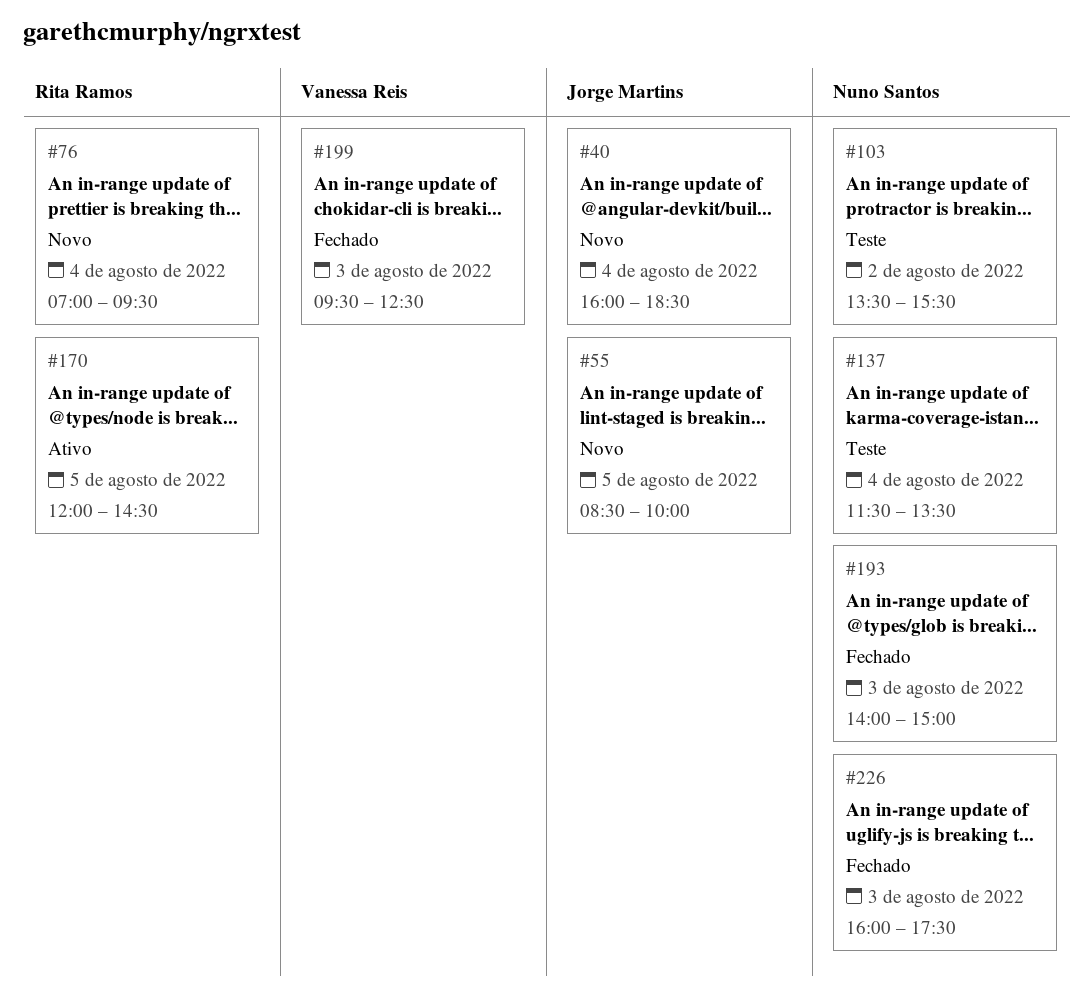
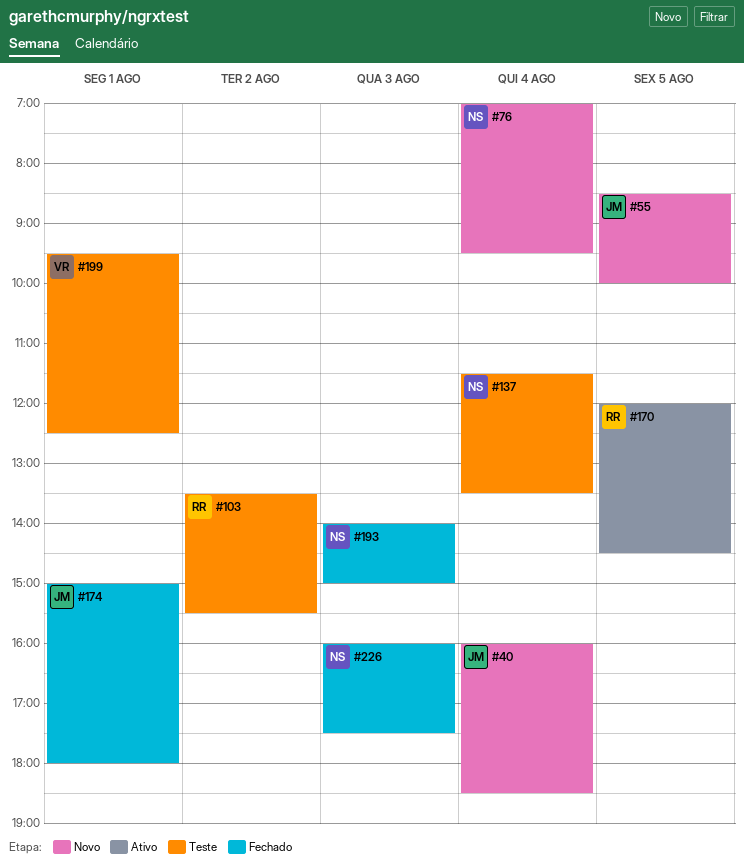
#76, owner: Rita Ramos -> Nuno Santos
#103, owner: Nuno Santos -> Rita Ramos
#174: none -> present
#199, status: Fechado -> Teste
#199, day: Aug 3 -> Aug 1

